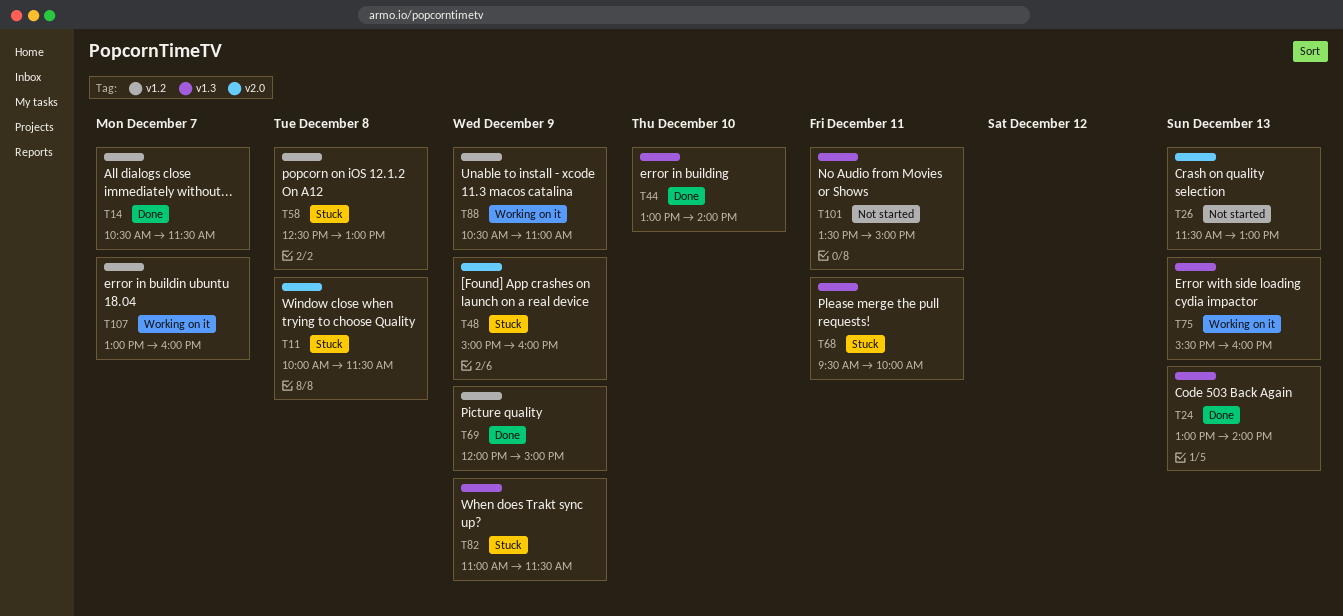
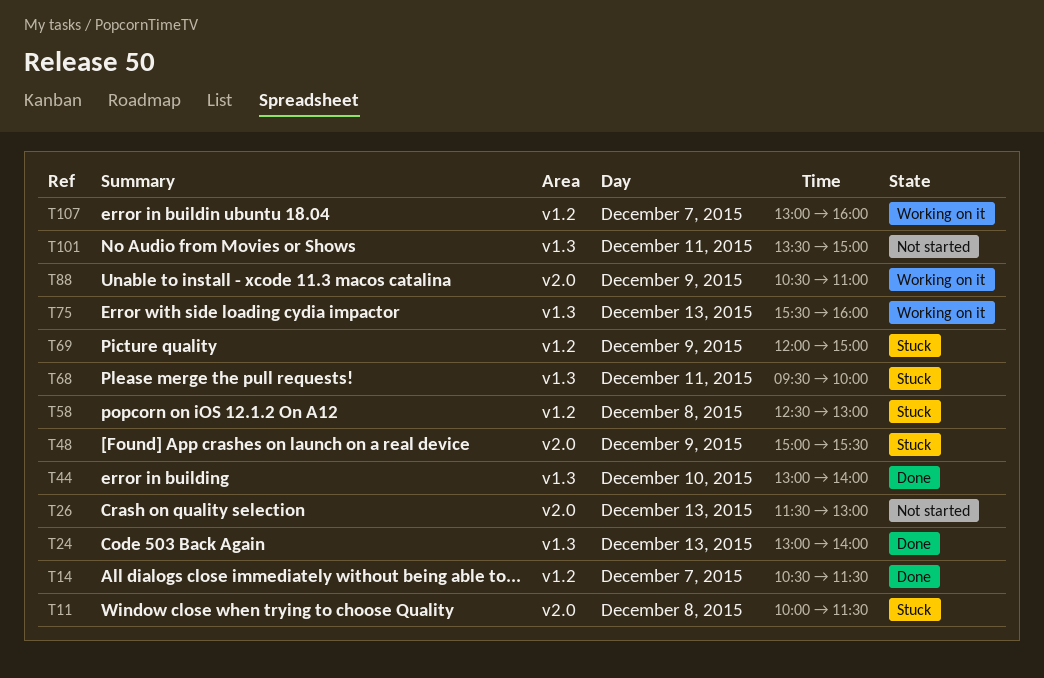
T48, ends: 16:00 -> 15:30
T69, status: Done -> Stuck
T82: present -> none
T88, label: v1.2 -> v2.0

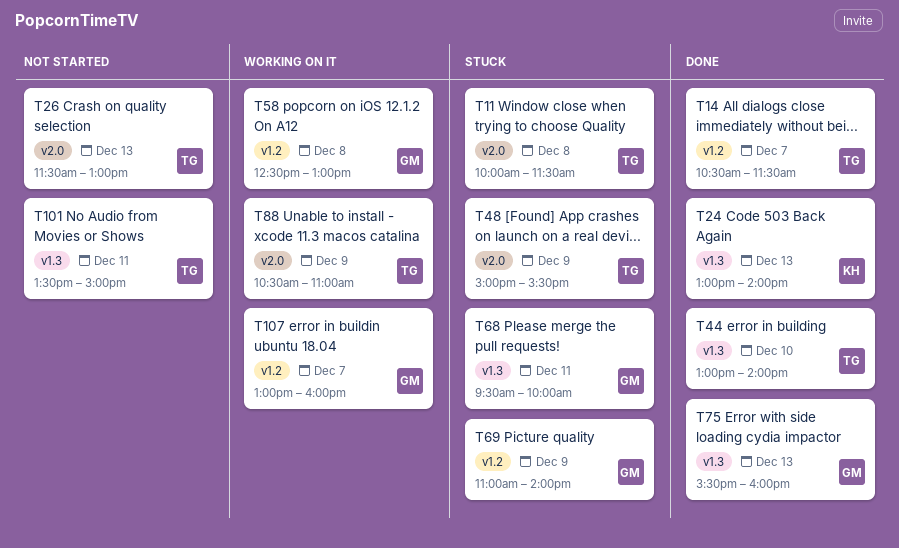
T58, status: Stuck -> Working on it
T69, begins: 12:00 -> 11:00
T69, ends: 15:00 -> 14:00
T75, status: Working on it -> Done

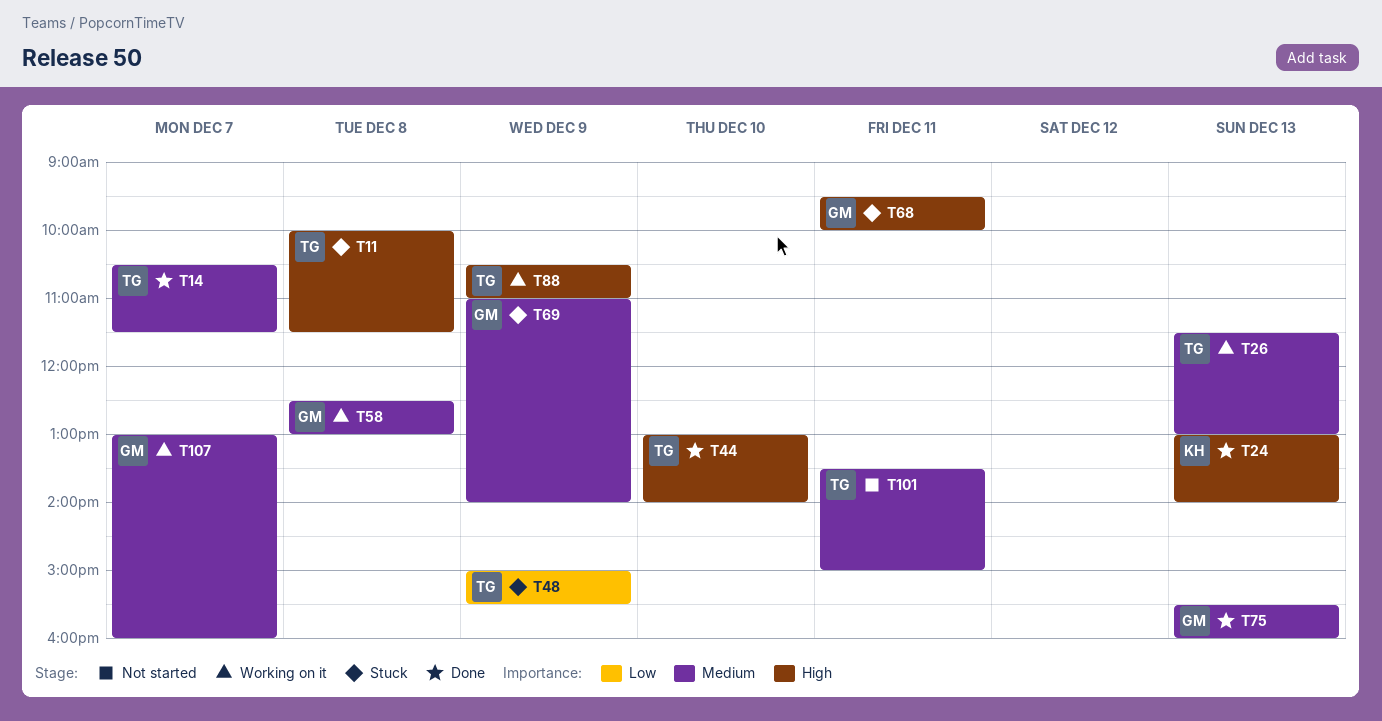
T26, status: Not started -> Working on it

